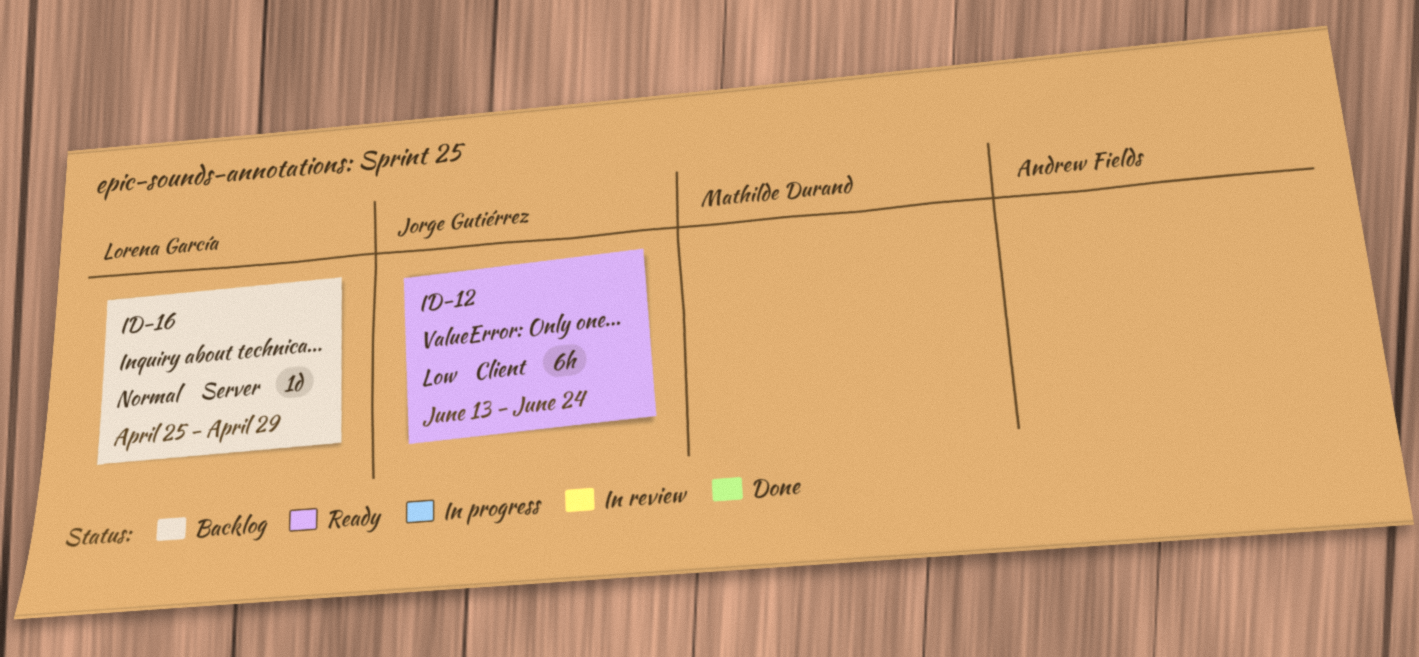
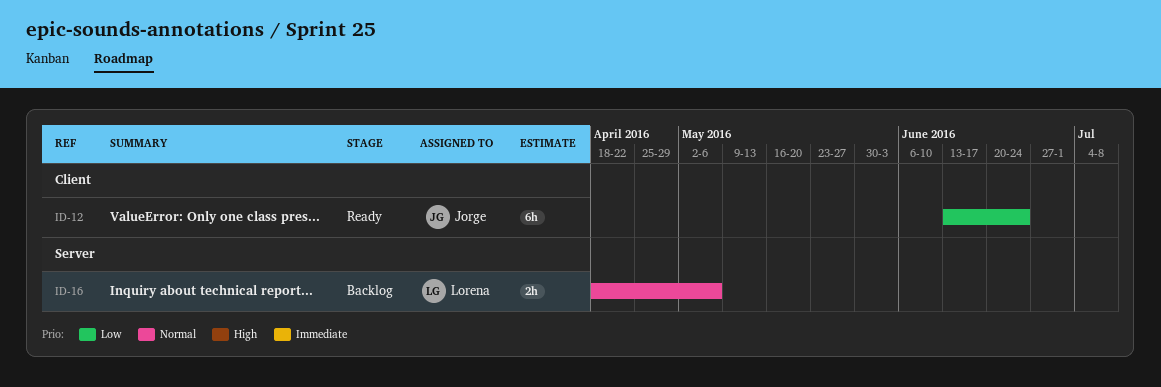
ID-16, estimate: 1d -> 2h
ID-16, start: Apr 25 -> Apr 18
ID-16, due: Apr 29 -> May 6

